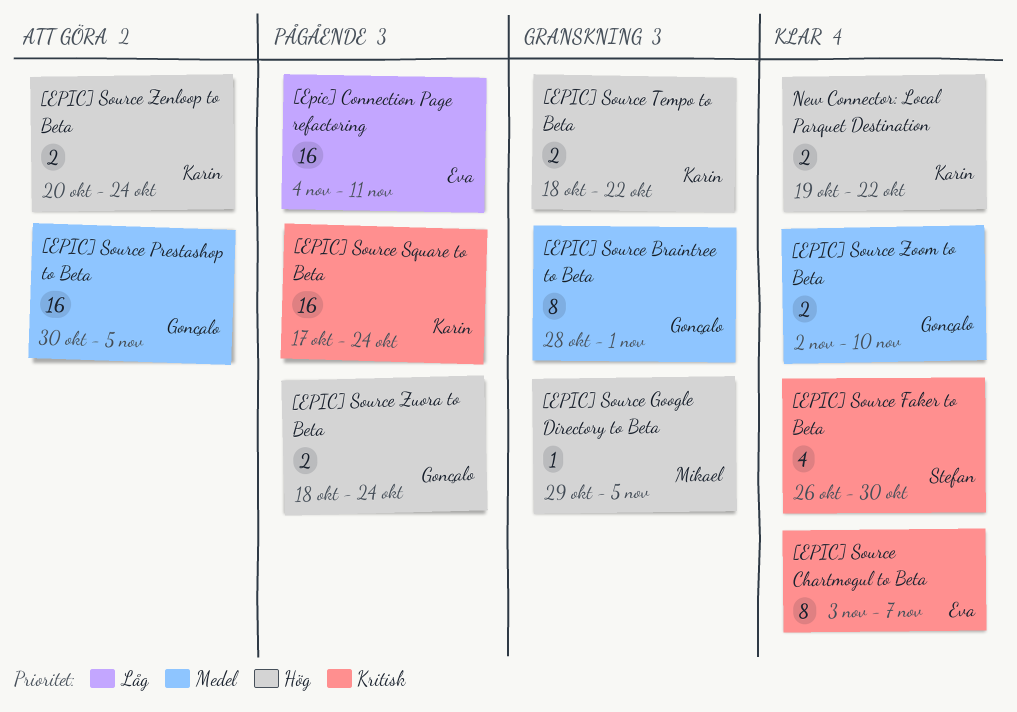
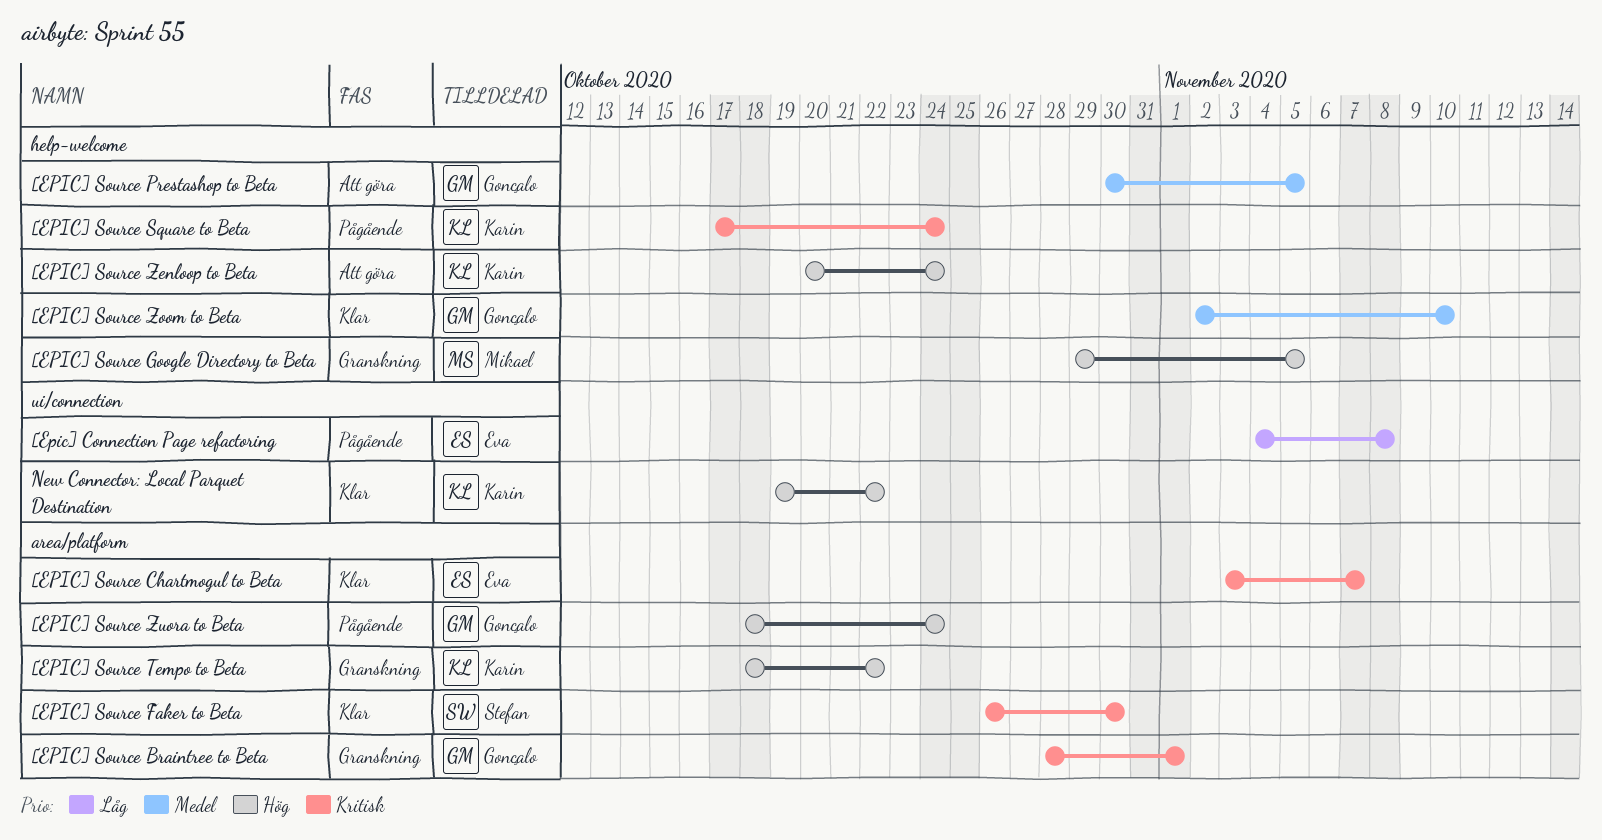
[Epic] Connection Page refactoring, due: Nov 11 -> Nov 8
[EPIC] Source Braintree to Beta, priority: Medel -> Kritisk

